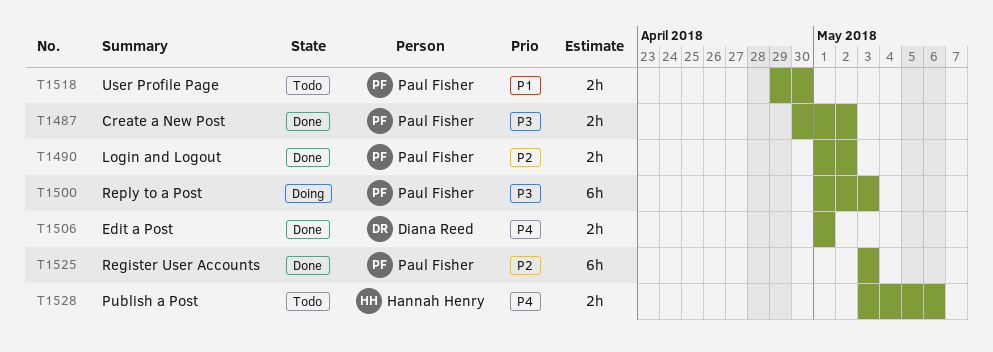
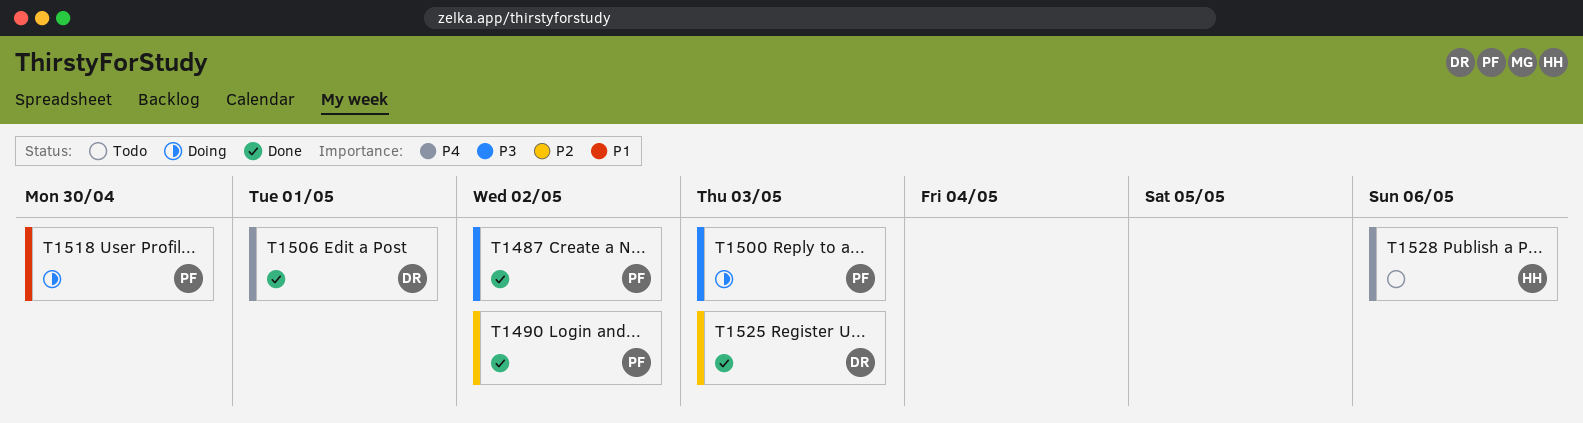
T1518, status: Todo -> Doing
T1525, owner: Paul Fisher -> Diana Reed

